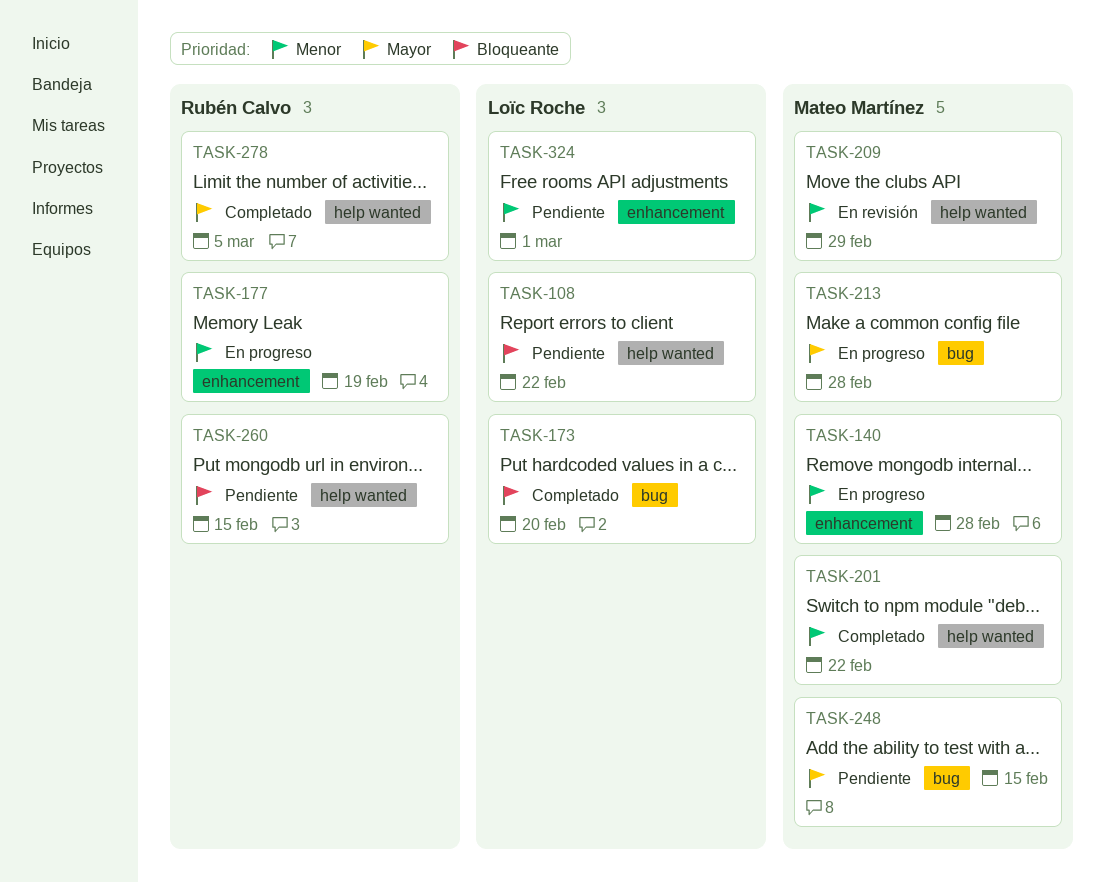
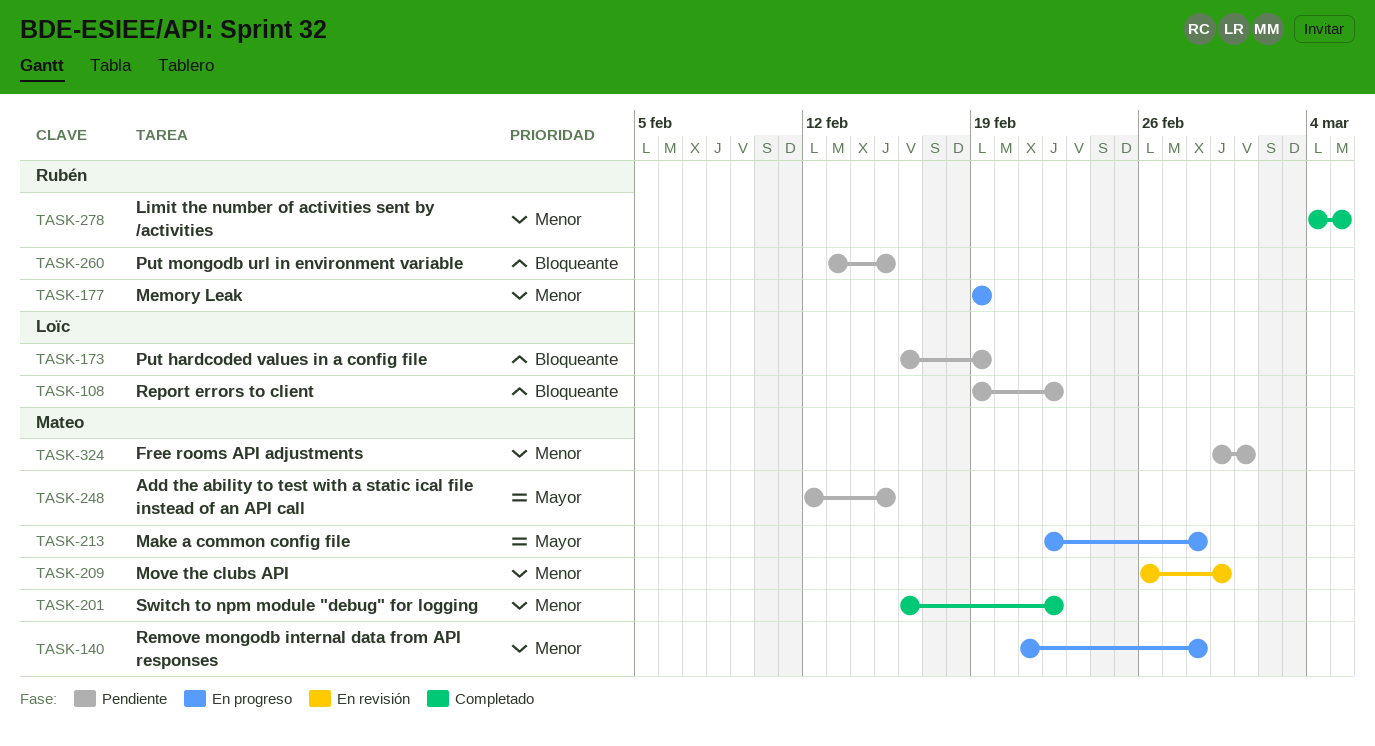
TASK-173, status: Completado -> Pendiente
TASK-173, due: Feb 20 -> Feb 19
TASK-278, priority: Mayor -> Menor
TASK-324, owner: Loïc Roche -> Mateo Martínez

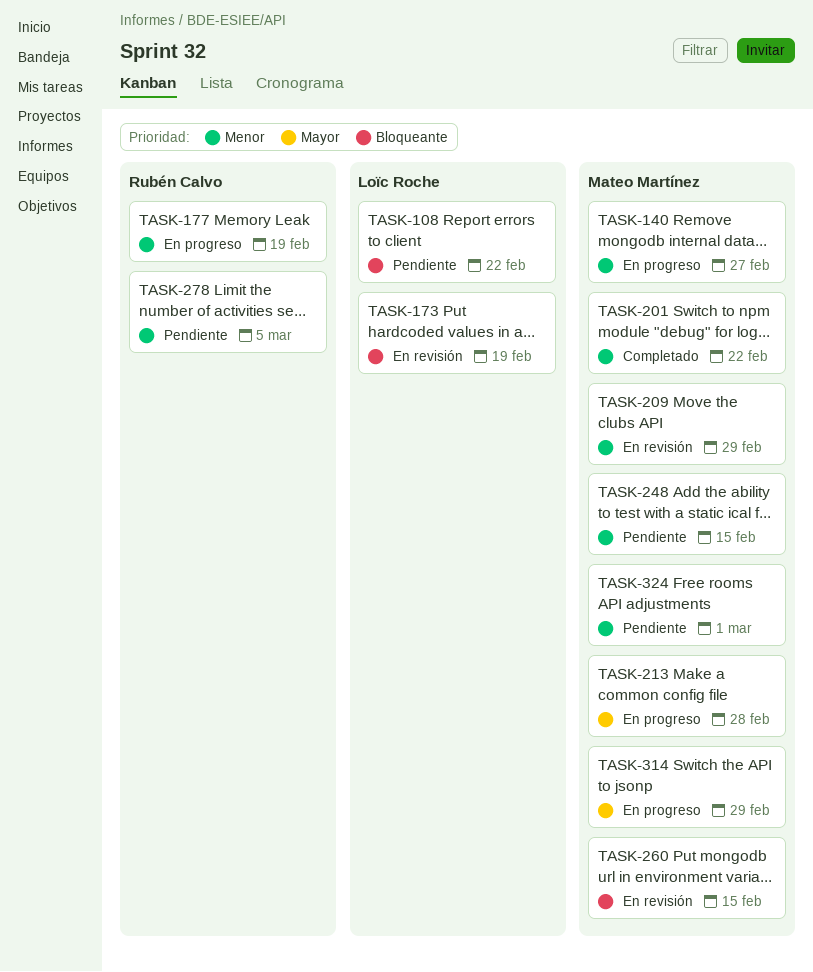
TASK-140, due: Feb 28 -> Feb 27
TASK-173, status: Pendiente -> En revisión
TASK-248, priority: Mayor -> Menor
TASK-260, status: Pendiente -> En revisión
TASK-260, owner: Rubén Calvo -> Mateo Martínez
TASK-278, status: Completado -> Pendiente
TASK-314: none -> present

